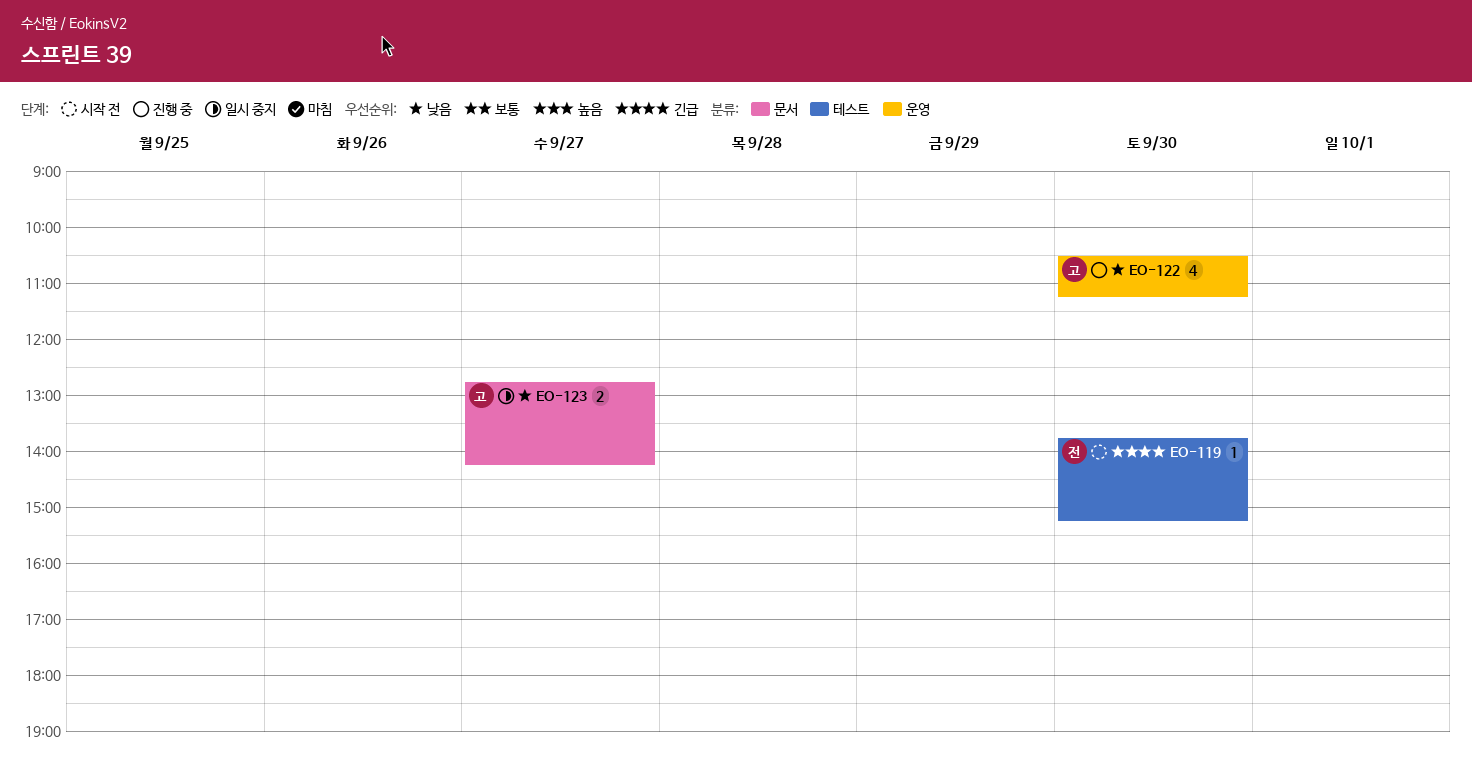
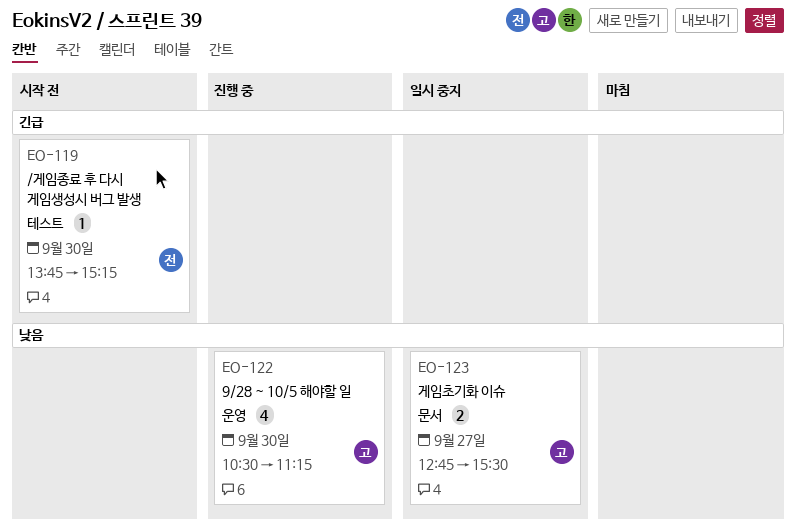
EO-123, ends: 14:15 -> 15:30

